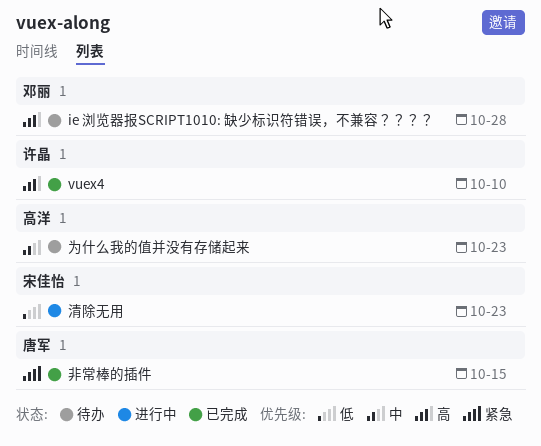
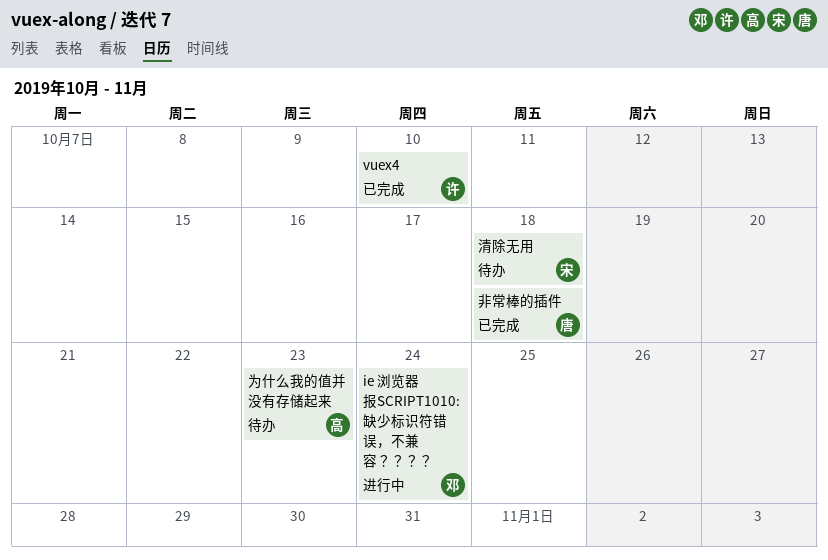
ie 浏览器报SCRIPT1010: 缺少标识符错误，不兼容？？？？, status: 待办 -> 进行中
ie 浏览器报SCRIPT1010: 缺少标识符错误，不兼容？？？？, due: Oct 28 -> Oct 24
清除无用, status: 进行中 -> 待办
清除无用, due: Oct 23 -> Oct 18
非常棒的插件, due: Oct 15 -> Oct 18

